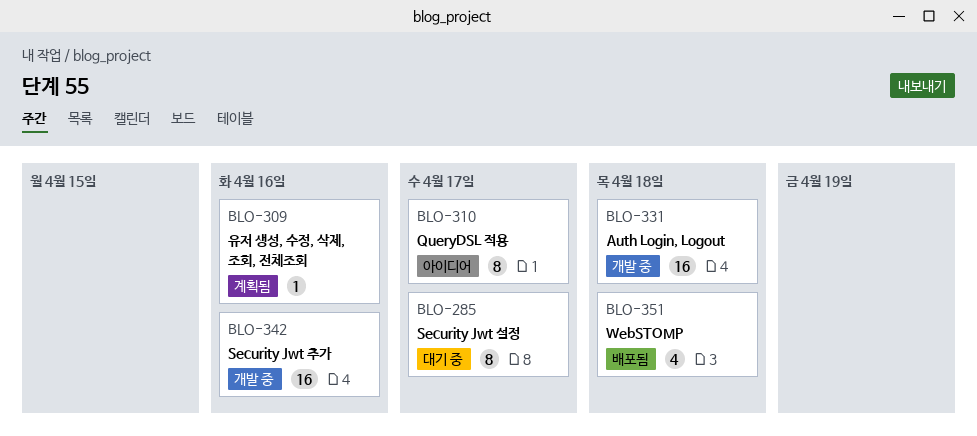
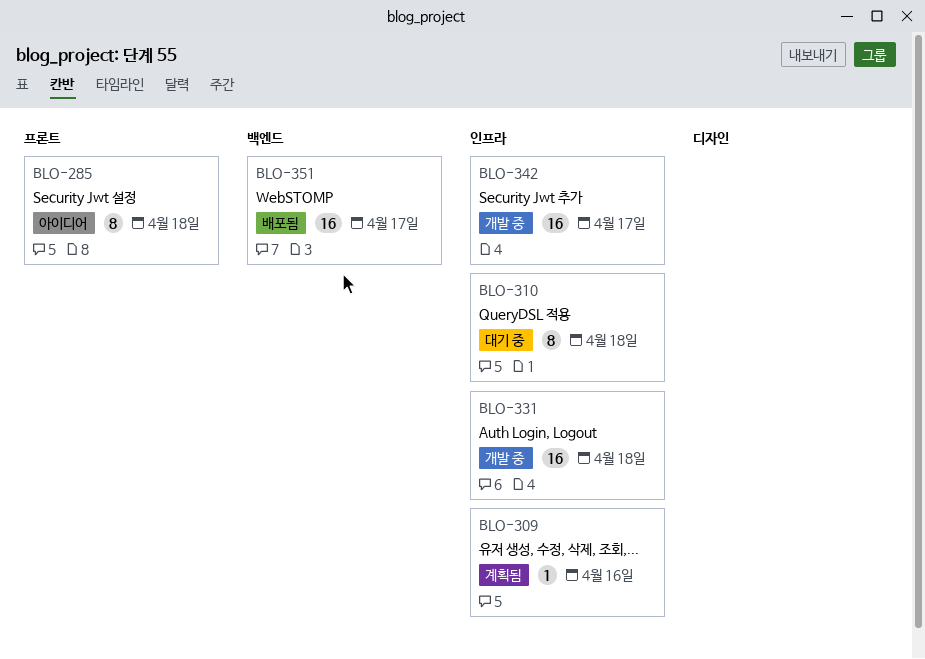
BLO-285, status: 대기 중 -> 아이디어
BLO-285, due: Apr 17 -> Apr 18
BLO-310, status: 아이디어 -> 대기 중
BLO-310, due: Apr 17 -> Apr 18
BLO-342, due: Apr 16 -> Apr 17
BLO-351, estimate: 4 -> 16
BLO-351, due: Apr 18 -> Apr 17

